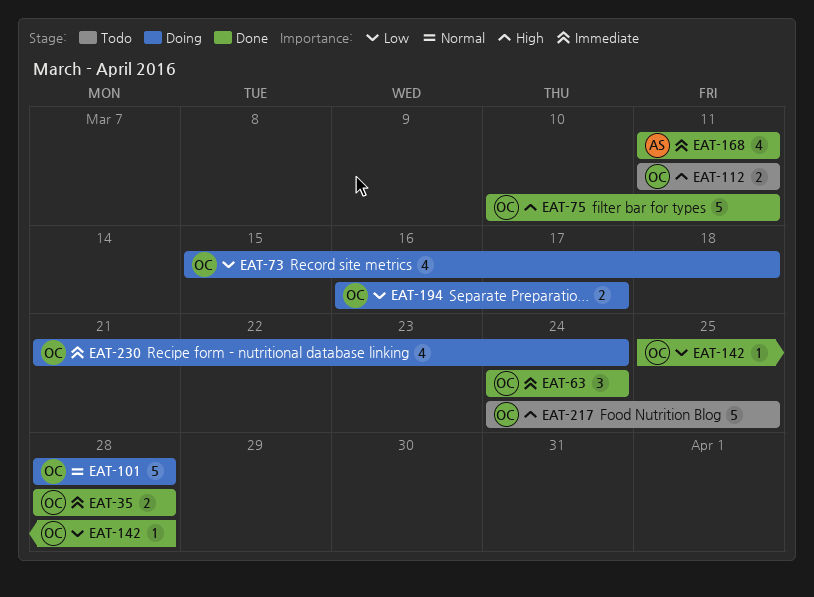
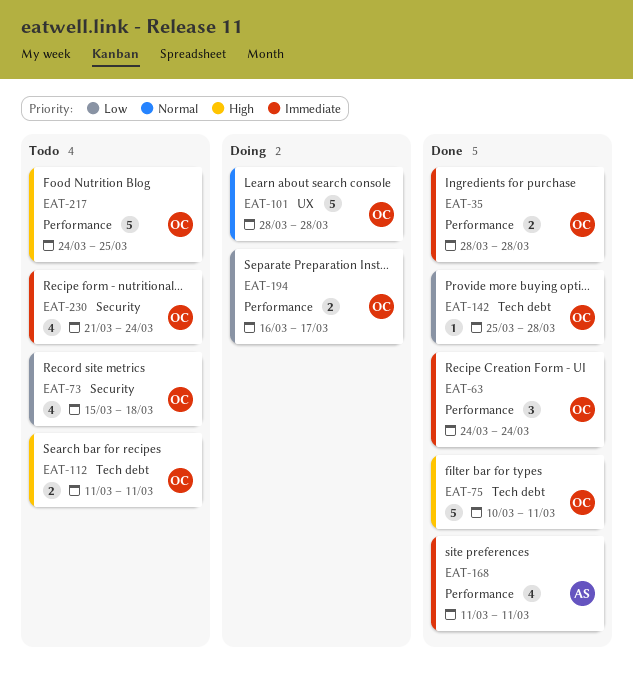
EAT-73, status: Doing -> Todo
EAT-230, status: Doing -> Todo

